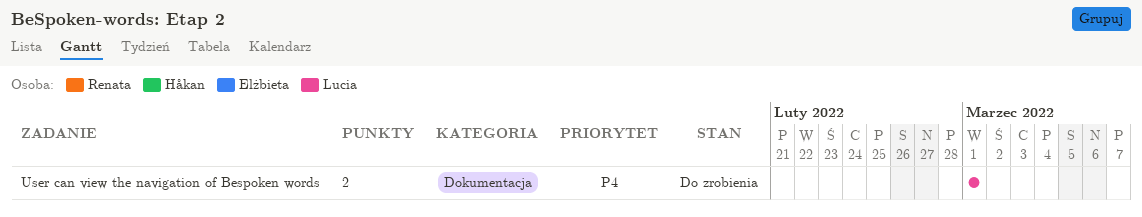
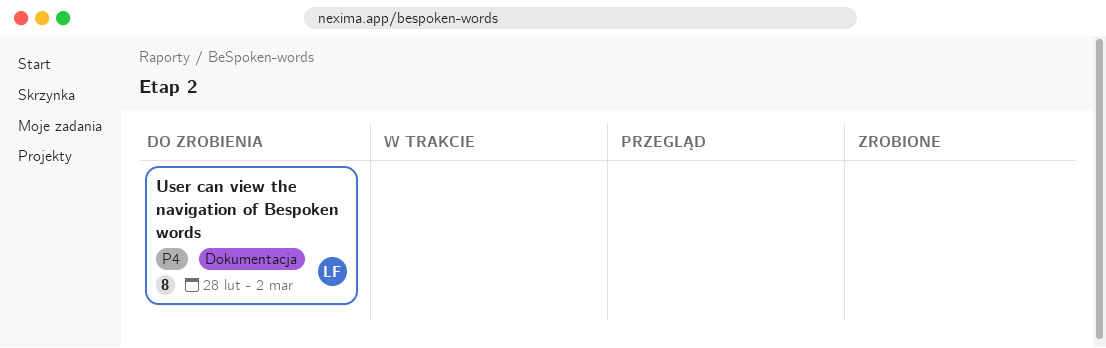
User can view the navigation of Bespoken words, estimate: 2 -> 8
User can view the navigation of Bespoken words, start: Mar 1 -> Feb 28
User can view the navigation of Bespoken words, due: Mar 1 -> Mar 2

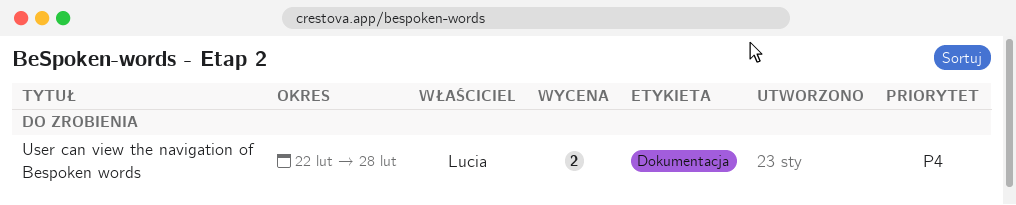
User can view the navigation of Bespoken words, estimate: 8 -> 2
User can view the navigation of Bespoken words, start: Feb 28 -> Feb 22
User can view the navigation of Bespoken words, due: Mar 2 -> Feb 28

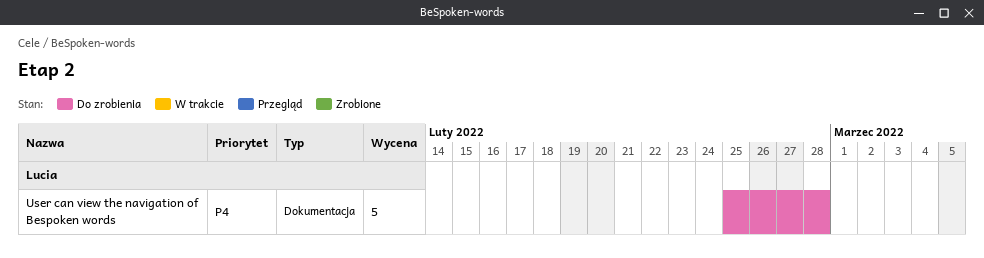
User can view the navigation of Bespoken words, estimate: 2 -> 5
User can view the navigation of Bespoken words, start: Feb 22 -> Feb 25

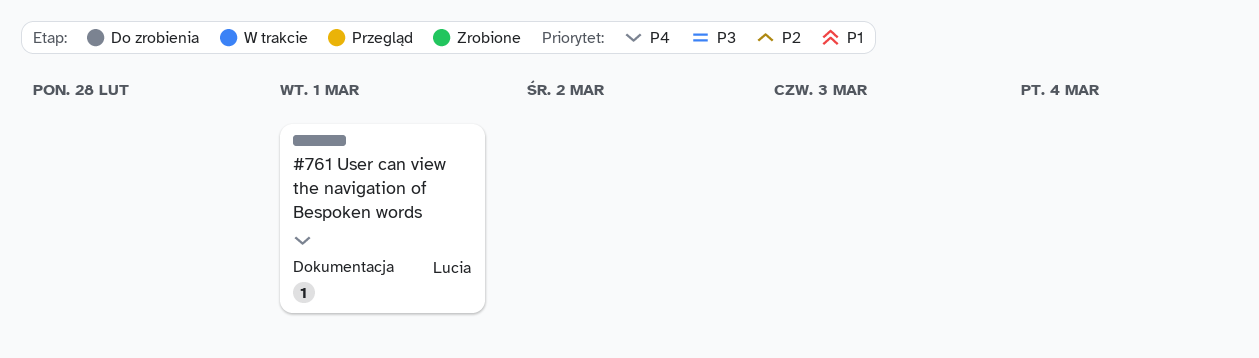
User can view the navigation of Bespoken words, estimate: 5 -> 1
User can view the navigation of Bespoken words, due: Feb 28 -> Mar 1

